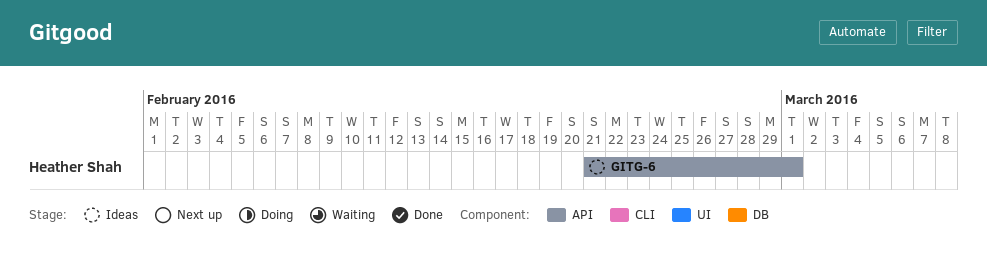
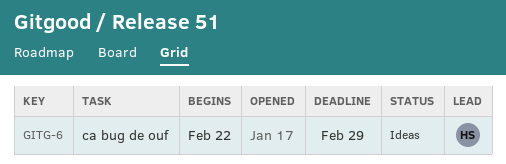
GITG-6, start: Feb 21 -> Feb 22
GITG-6, due: Mar 1 -> Feb 29

